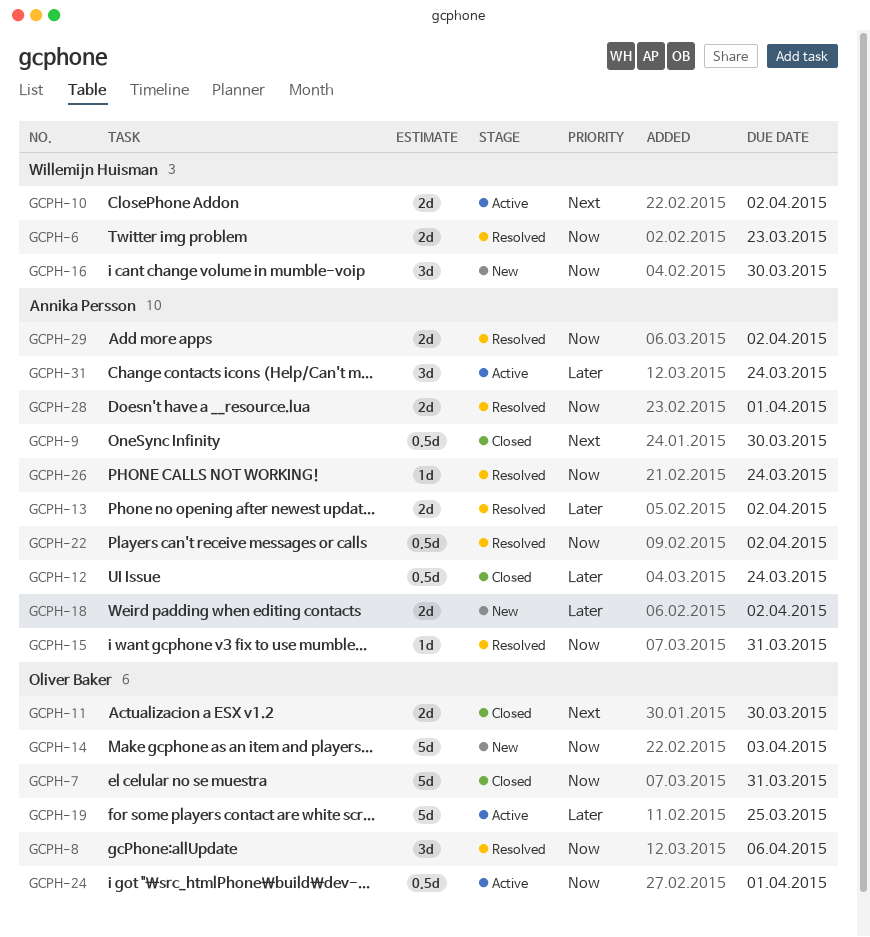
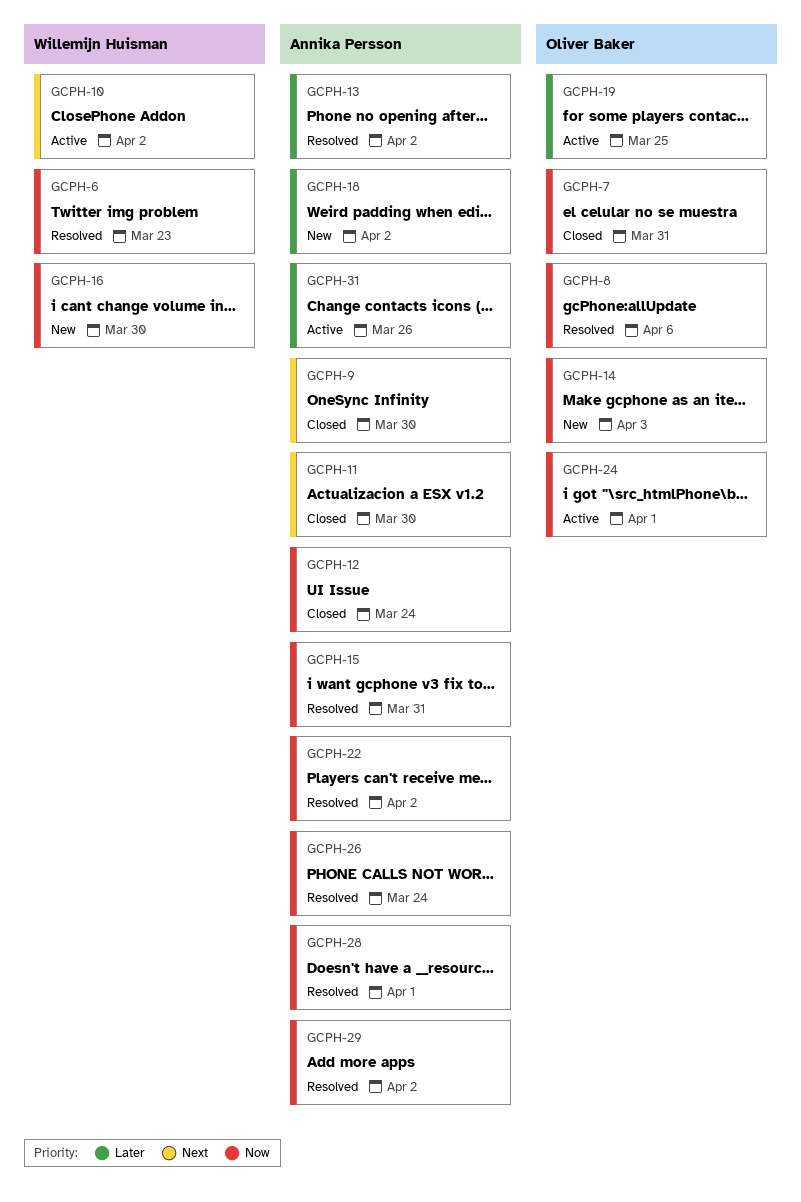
GCPH-11, owner: Oliver Baker -> Annika Persson
GCPH-12, priority: Later -> Now
GCPH-31, due: Mar 24 -> Mar 26

